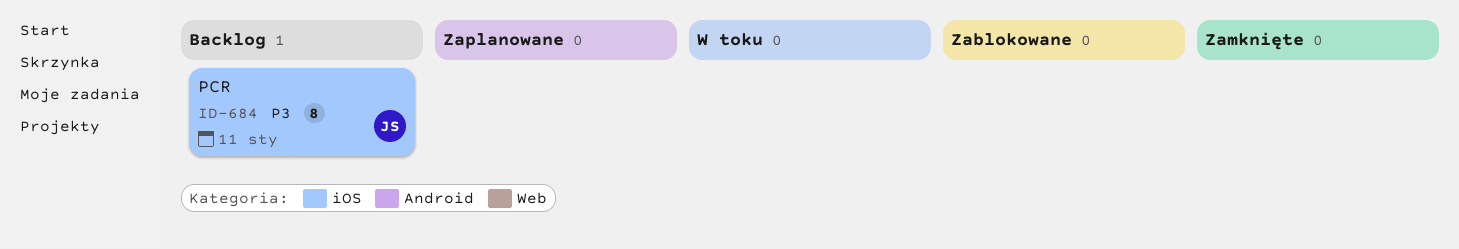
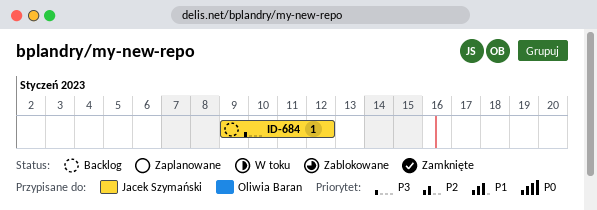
ID-684, estimate: 8 -> 1
ID-684, due: Jan 11 -> Jan 12

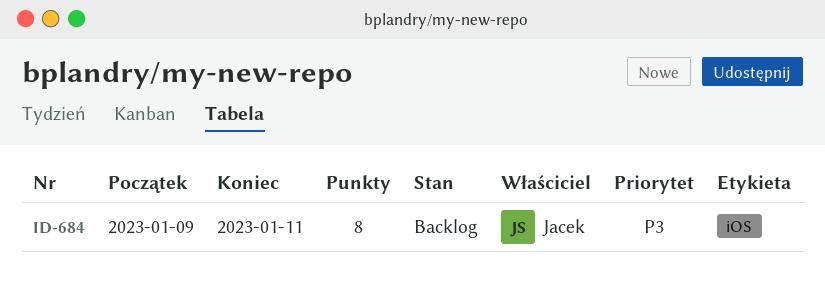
ID-684, estimate: 1 -> 8
ID-684, due: Jan 12 -> Jan 11

